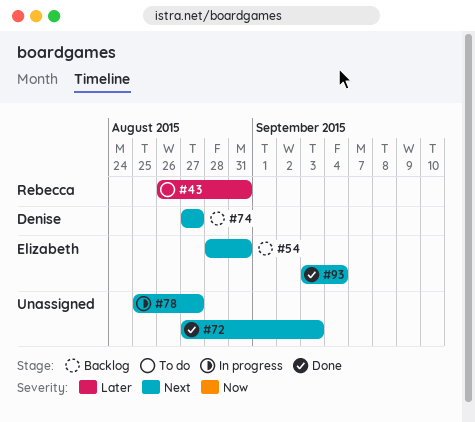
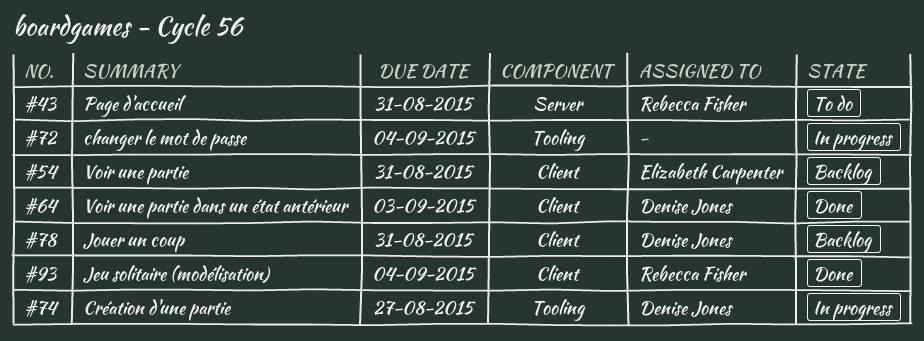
#64: none -> present
#72, status: Done -> In progress
#72, due: Sep 3 -> Sep 4
#74, status: Backlog -> In progress
#78, status: In progress -> Backlog
#78, owner: none -> Denise Jones
#78, due: Aug 27 -> Aug 31
#93, owner: Elizabeth Carpenter -> Rebecca Fisher

